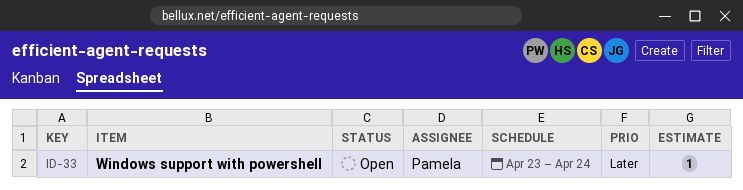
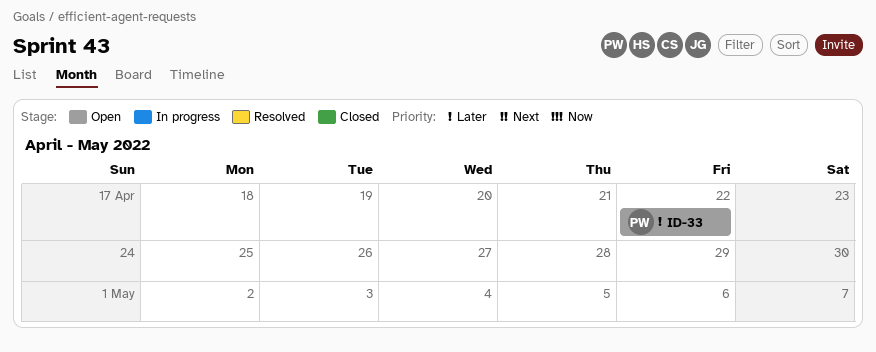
ID-33, start: Apr 23 -> Apr 22
ID-33, due: Apr 24 -> Apr 22

